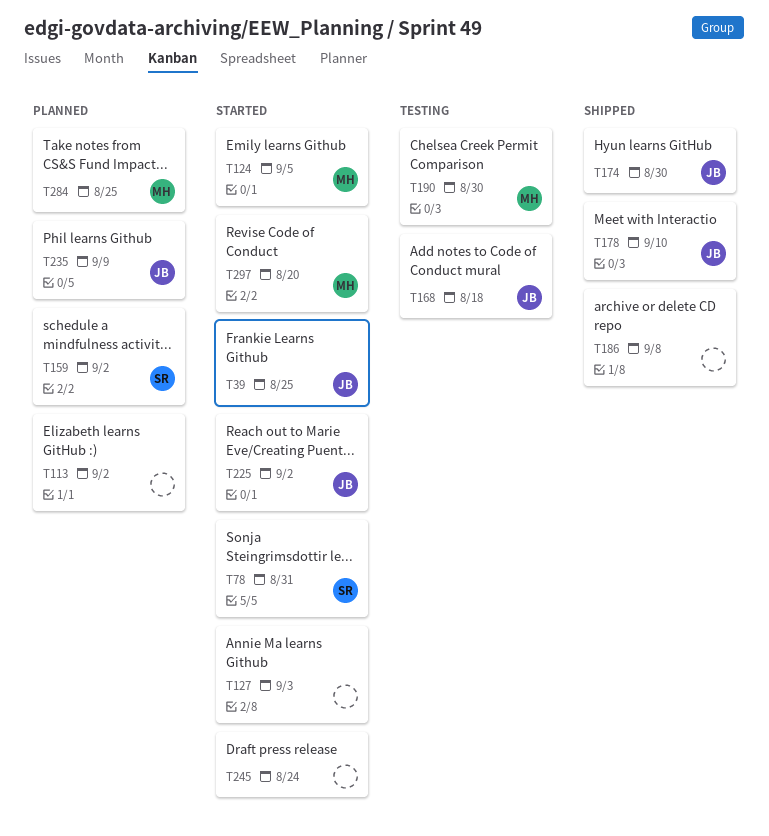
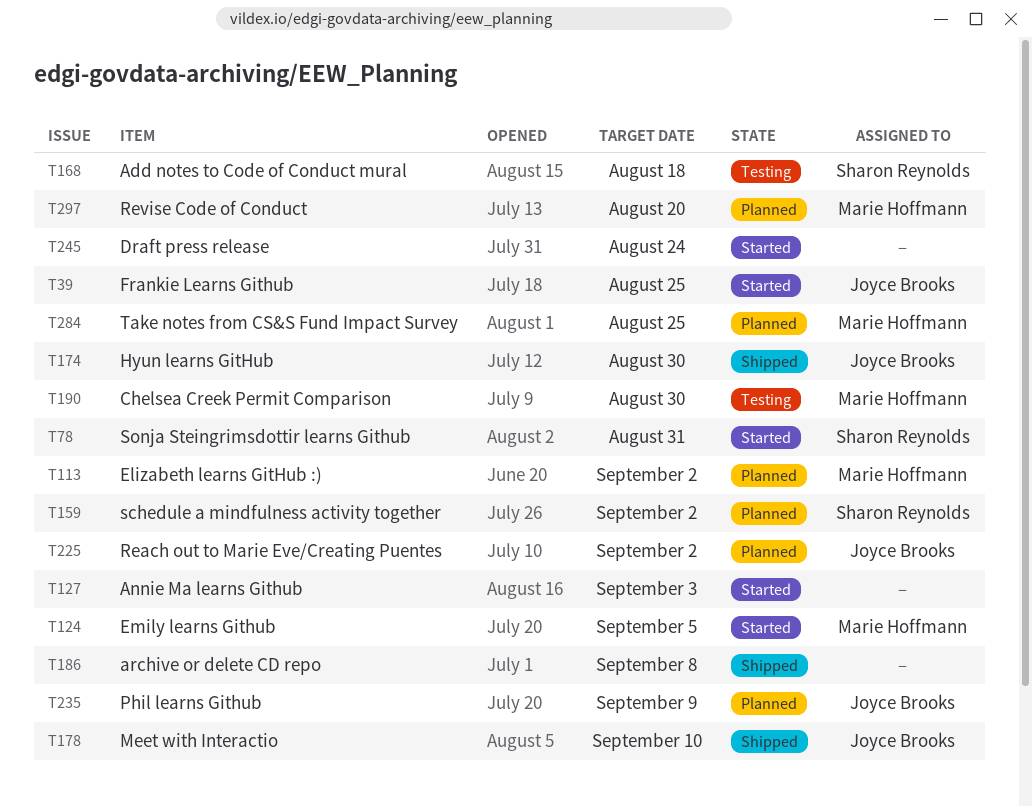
T113, owner: none -> Marie Hoffmann
T168, owner: Joyce Brooks -> Sharon Reynolds
T225, status: Started -> Planned
T297, status: Started -> Planned

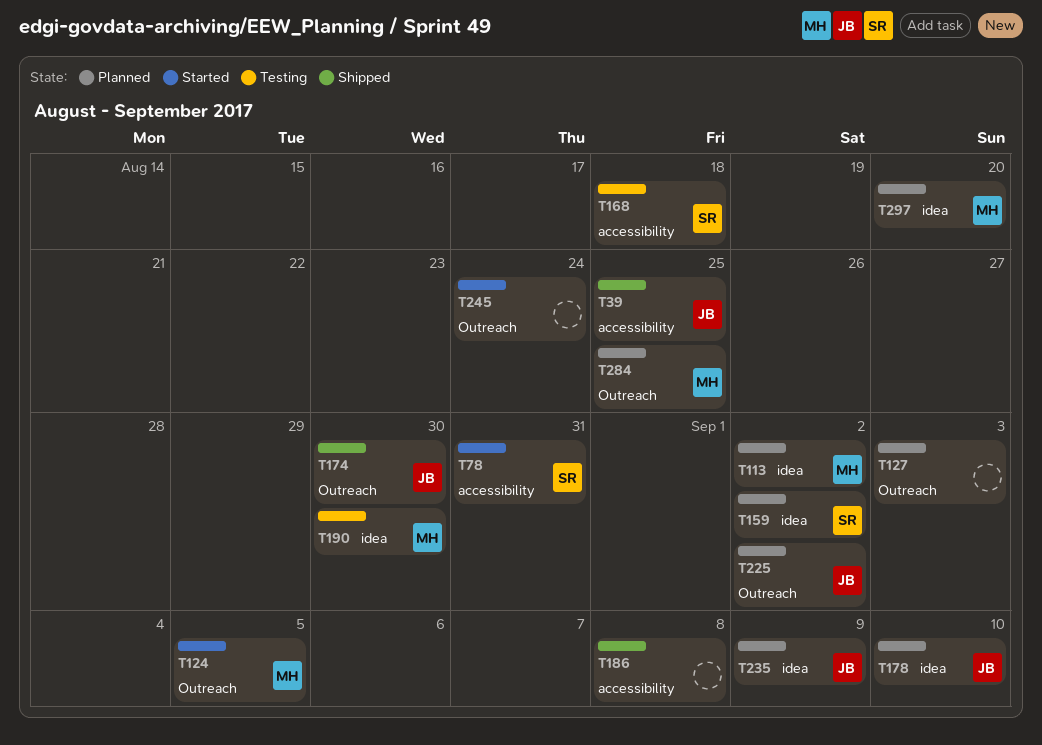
T39, status: Started -> Shipped
T127, status: Started -> Planned
T178, status: Shipped -> Planned

